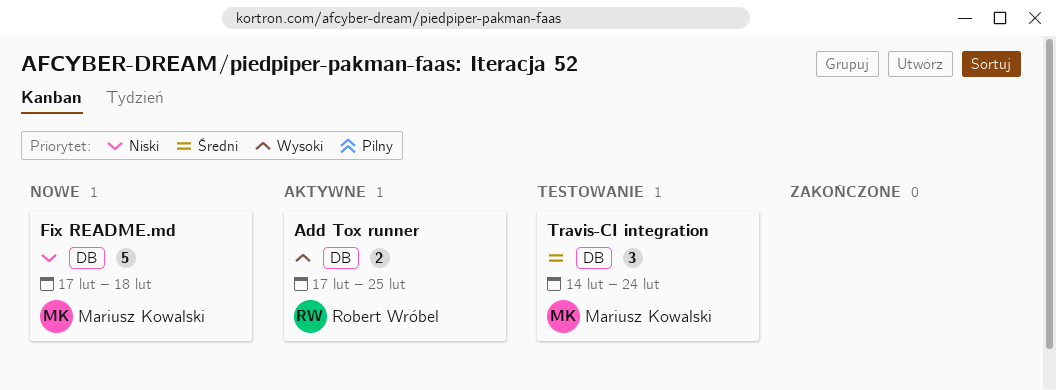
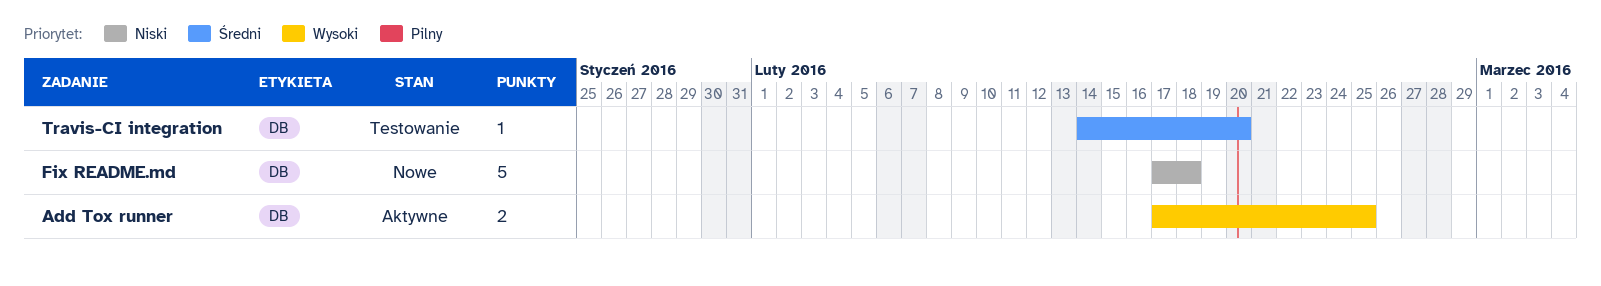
Travis-CI integration, estimate: 3 -> 1
Travis-CI integration, due: Feb 24 -> Feb 20

